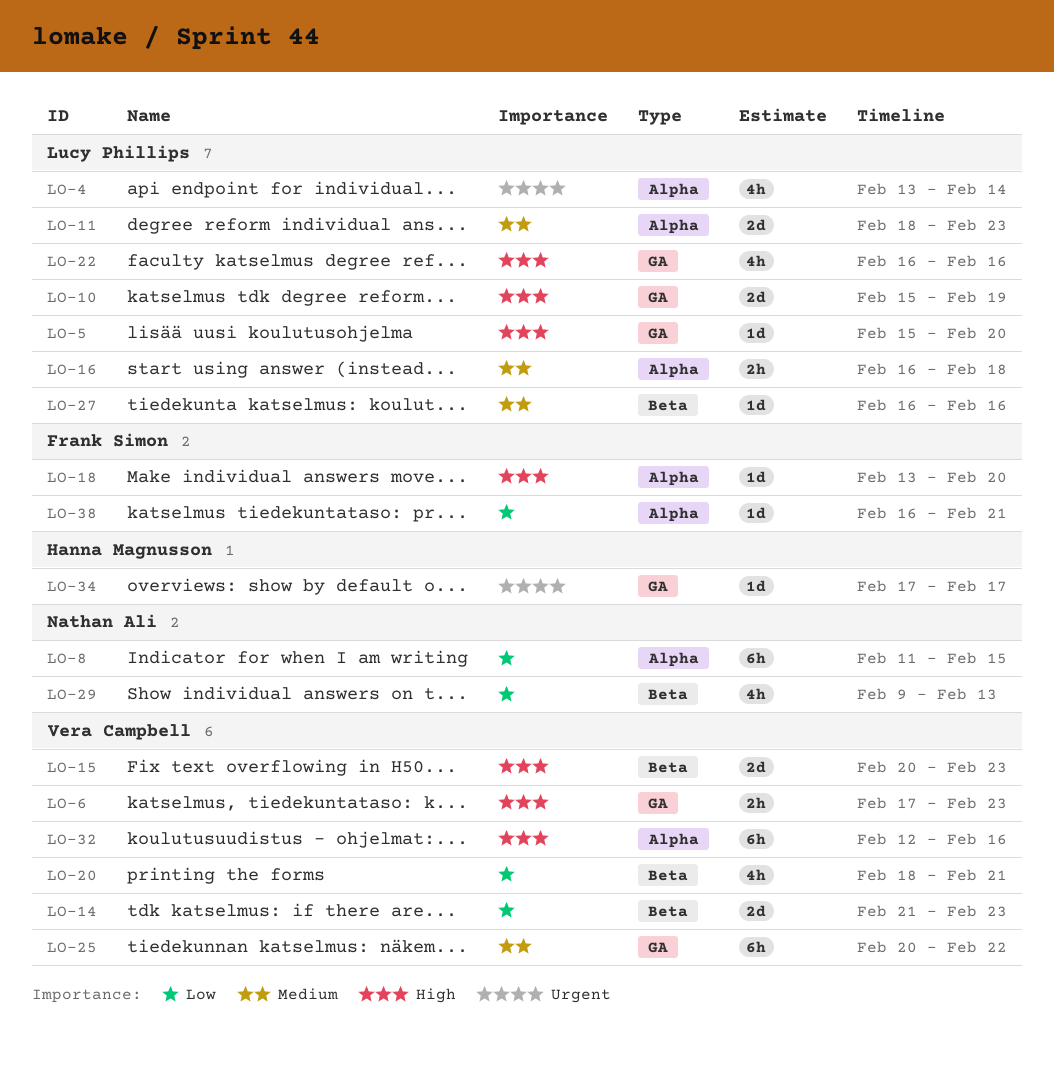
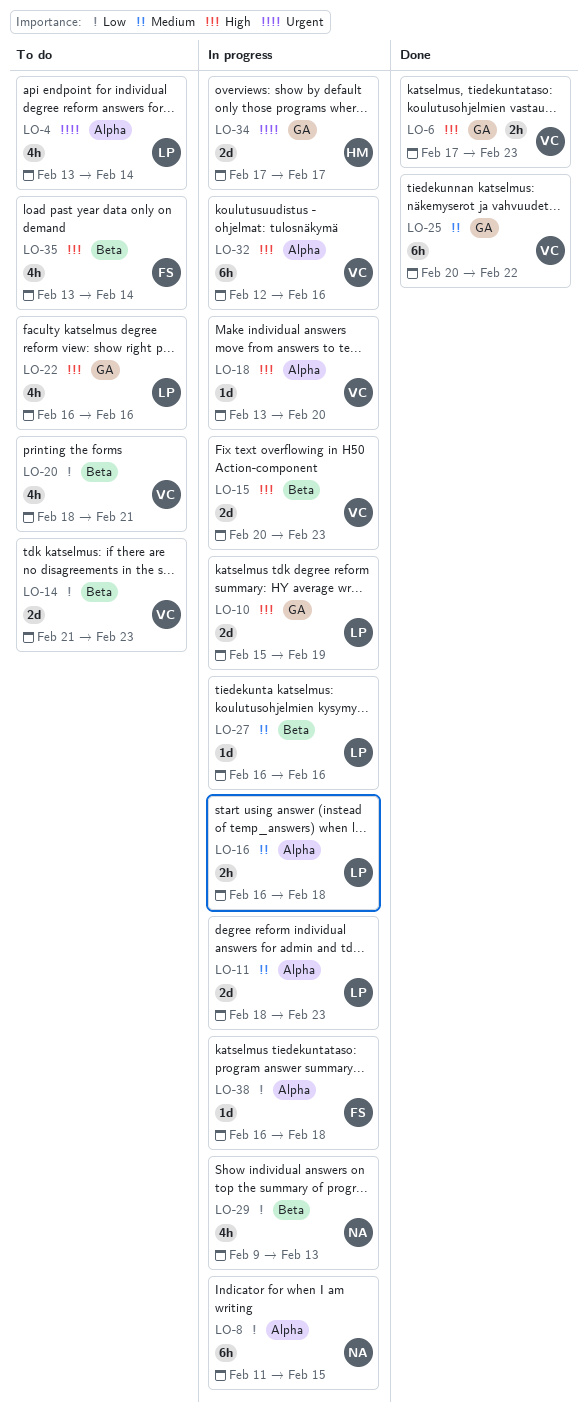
LO-5: present -> none
LO-18, owner: Frank Simon -> Vera Campbell
LO-34, estimate: 1d -> 2d
LO-35: none -> present
LO-38, due: Feb 21 -> Feb 18

